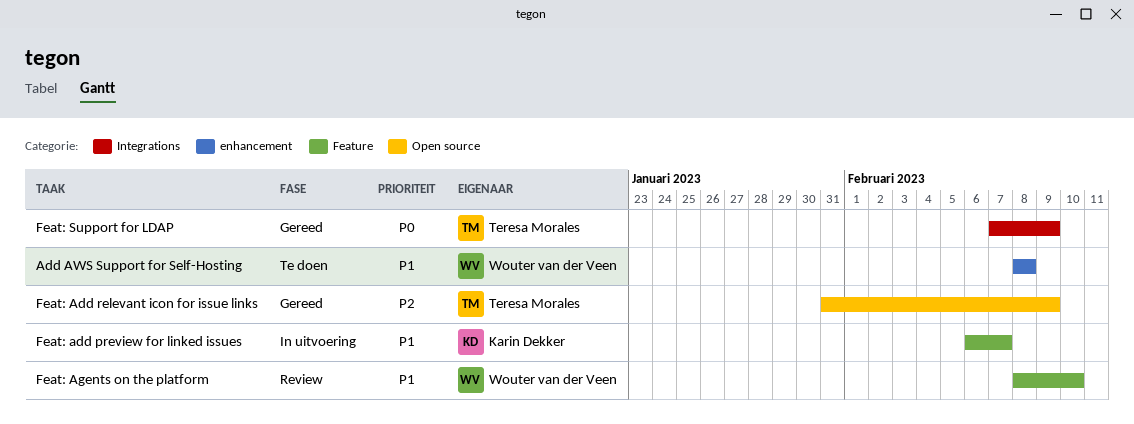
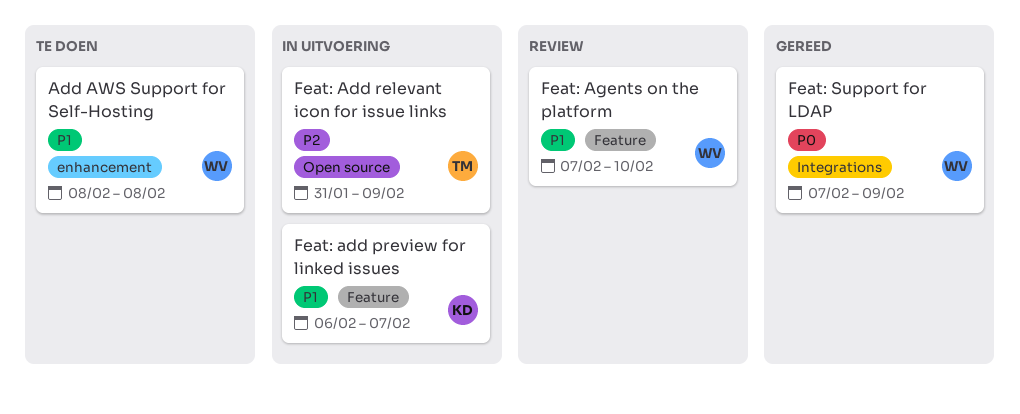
Feat: Add relevant icon for issue links, status: Gereed -> In uitvoering
Feat: Agents on the platform, start: Feb 8 -> Feb 7
Feat: Support for LDAP, owner: Teresa Morales -> Wouter van der Veen

